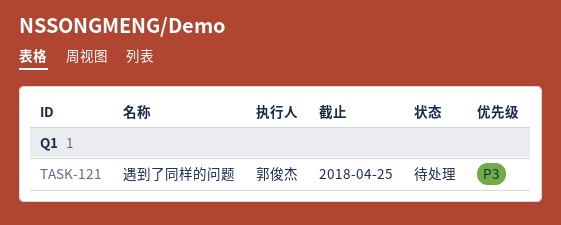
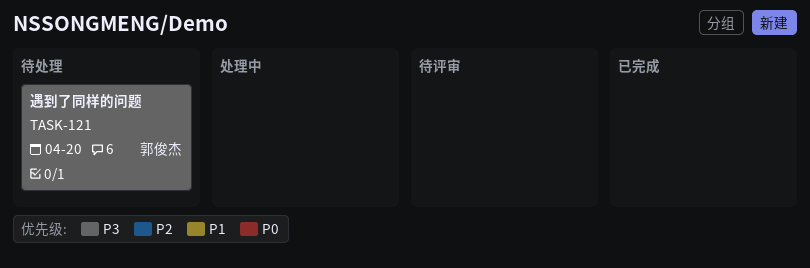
TASK-121, due: Apr 25 -> Apr 20

